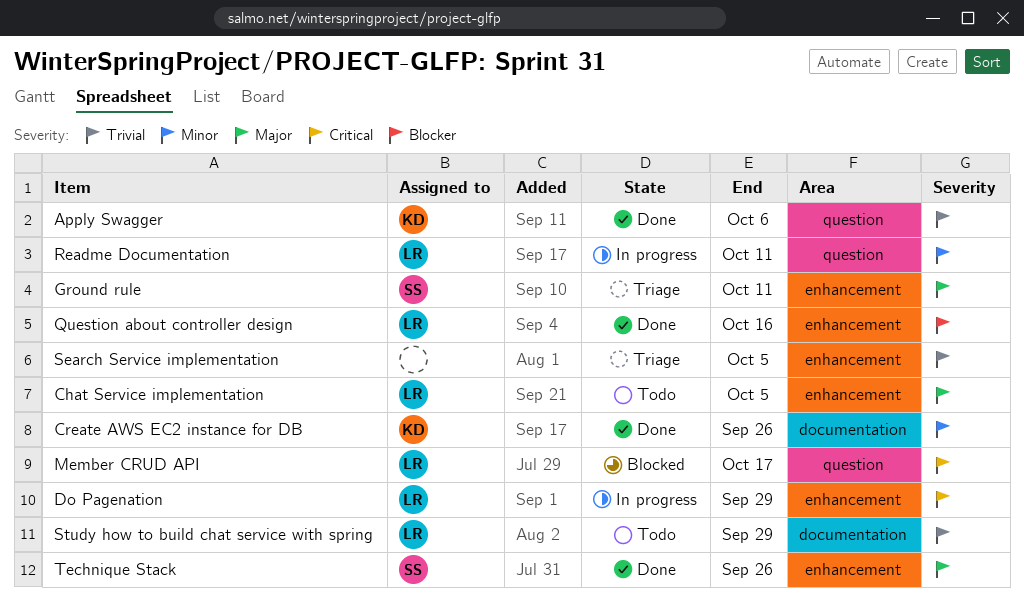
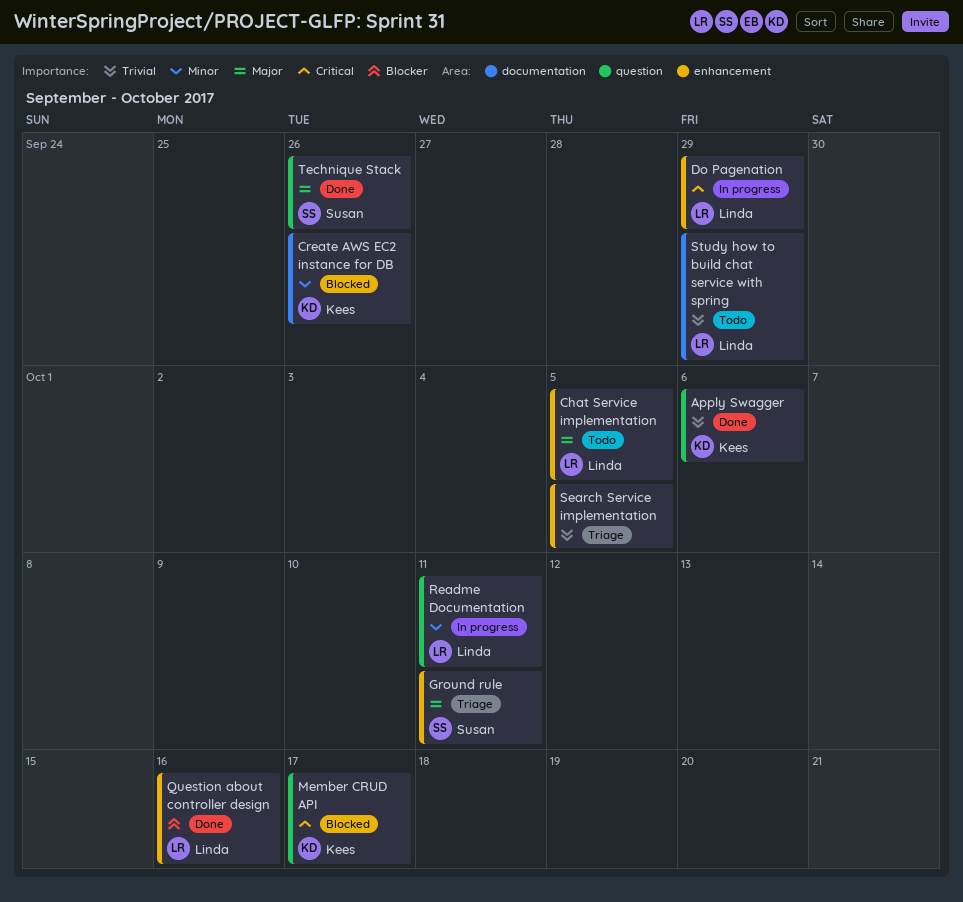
Create AWS EC2 instance for DB, status: Done -> Blocked
Member CRUD API, owner: Linda -> Kees
Technique Stack, label: enhancement -> question

